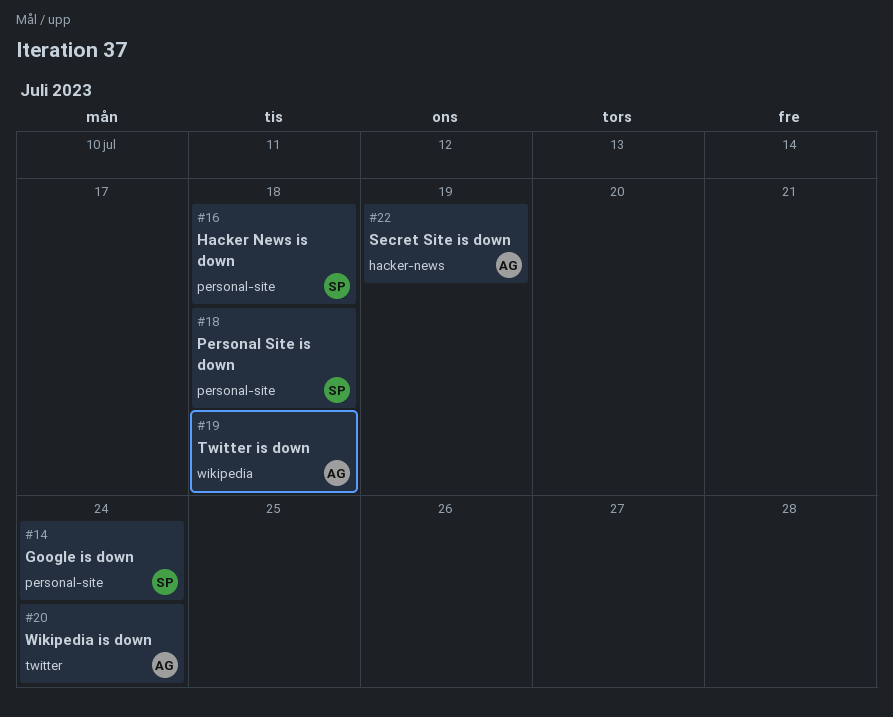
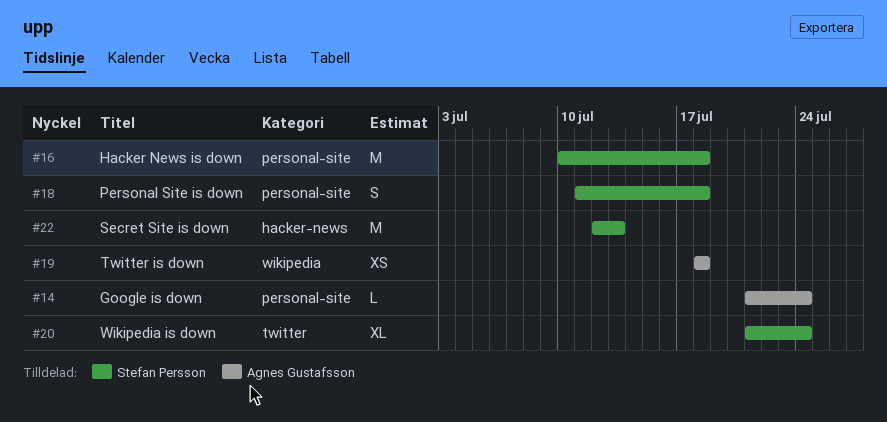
#14, owner: Stefan Persson -> Agnes Gustafsson
#20, owner: Agnes Gustafsson -> Stefan Persson
#22, owner: Agnes Gustafsson -> Stefan Persson
#22, due: Jul 19 -> Jul 13

